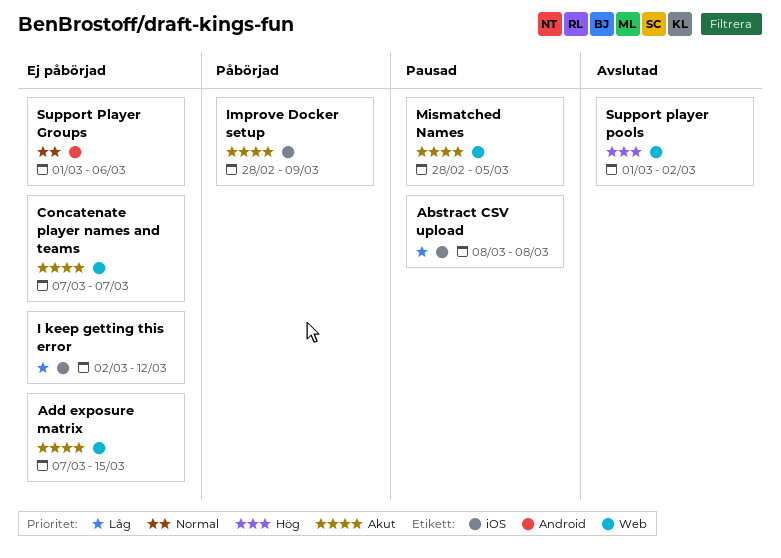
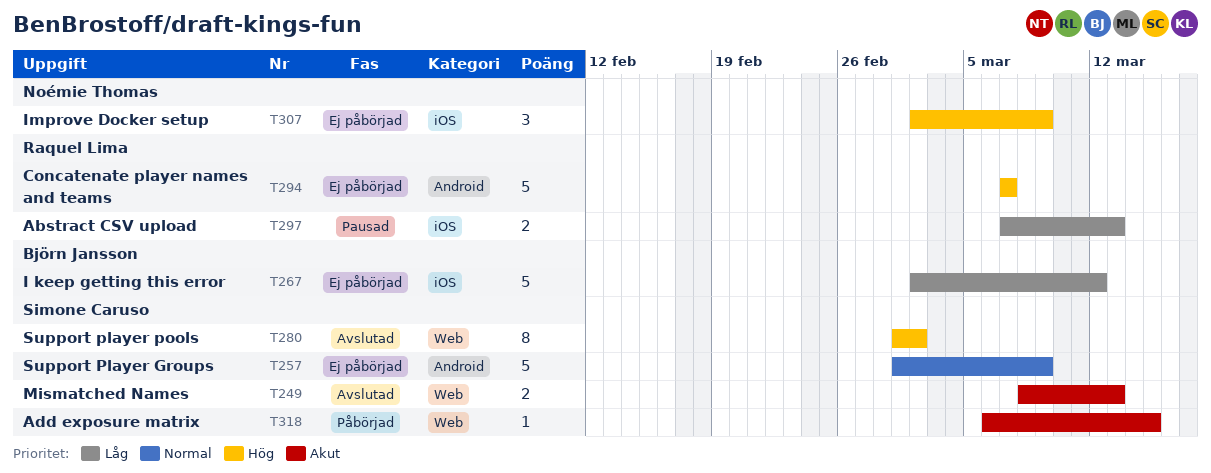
Abstract CSV upload, start: Mar 8 -> Mar 7
Abstract CSV upload, due: Mar 8 -> Mar 13
Add exposure matrix, status: Ej påbörjad -> Påbörjad
Add exposure matrix, start: Mar 7 -> Mar 6
Concatenate player names and teams, priority: Akut -> Hög
Concatenate player names and teams, label: Web -> Android
Improve Docker setup, status: Påbörjad -> Ej påbörjad
Improve Docker setup, priority: Akut -> Hög
Improve Docker setup, start: Feb 28 -> Mar 2
Mismatched Names, status: Pausad -> Avslutad
Mismatched Names, start: Feb 28 -> Mar 8
Mismatched Names, due: Mar 5 -> Mar 13
Support Player Groups, due: Mar 6 -> Mar 9

